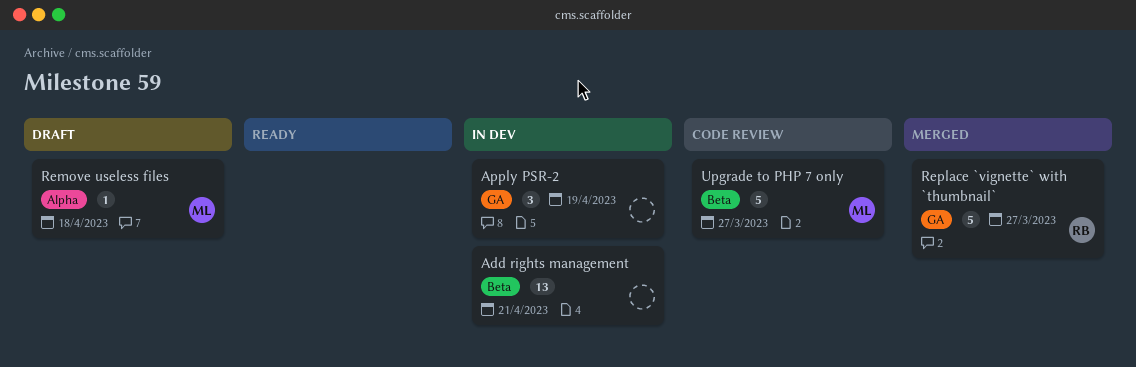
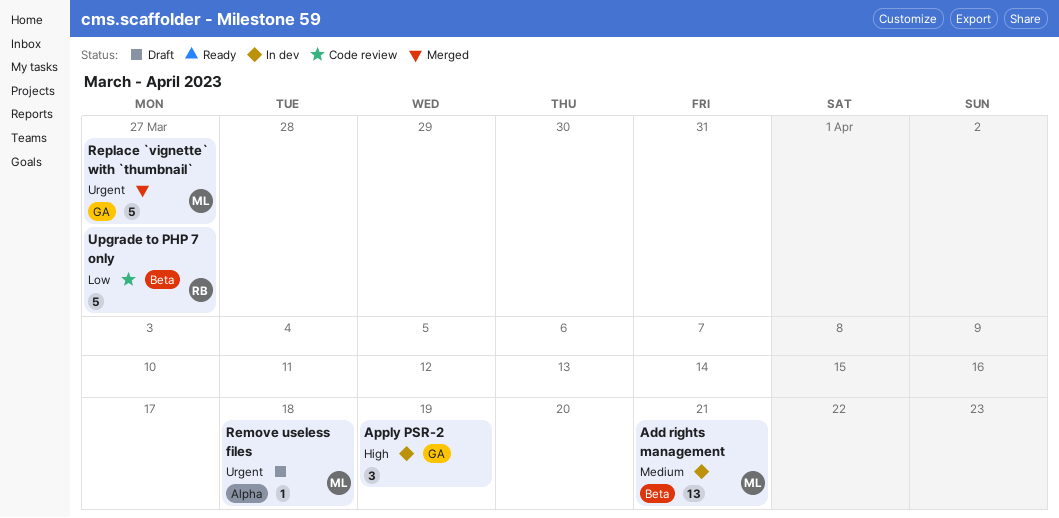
Add rights management, owner: none -> ML
Replace `vignette` with `thumbnail`, owner: RB -> ML
Upgrade to PHP 7 only, owner: ML -> RB

